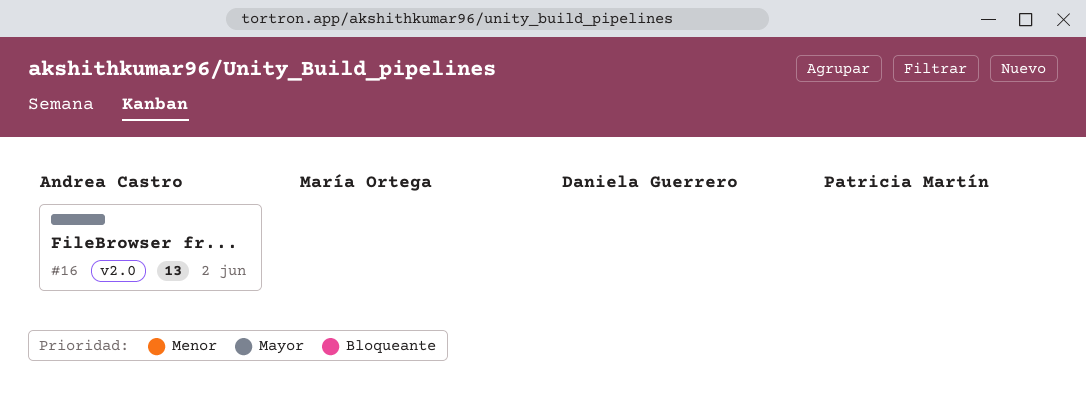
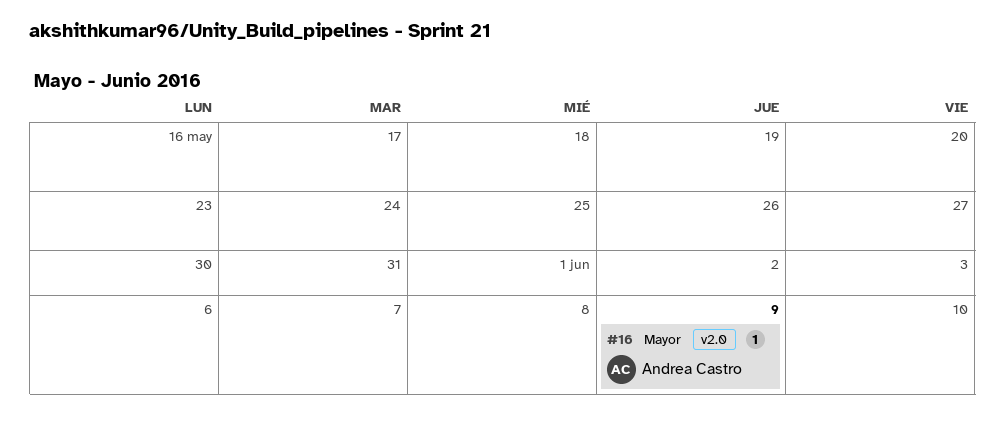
#16, estimate: 13 -> 1
#16, due: Jun 2 -> Jun 9

